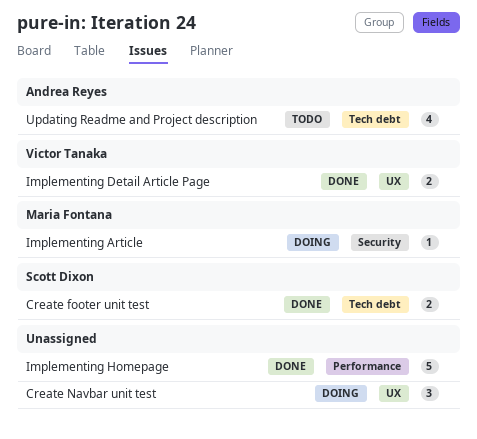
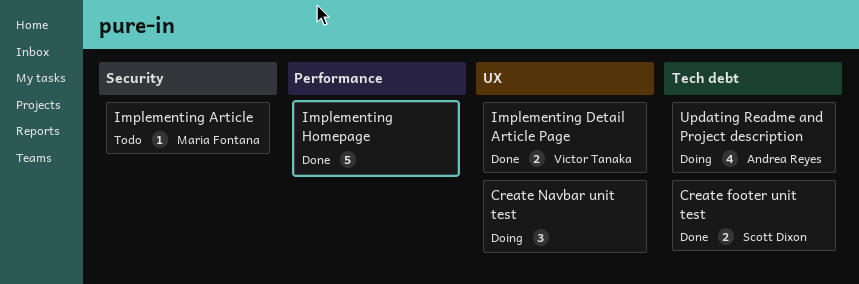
Implementing Article, status: Doing -> Todo
Updating Readme and Project description, status: Todo -> Doing

